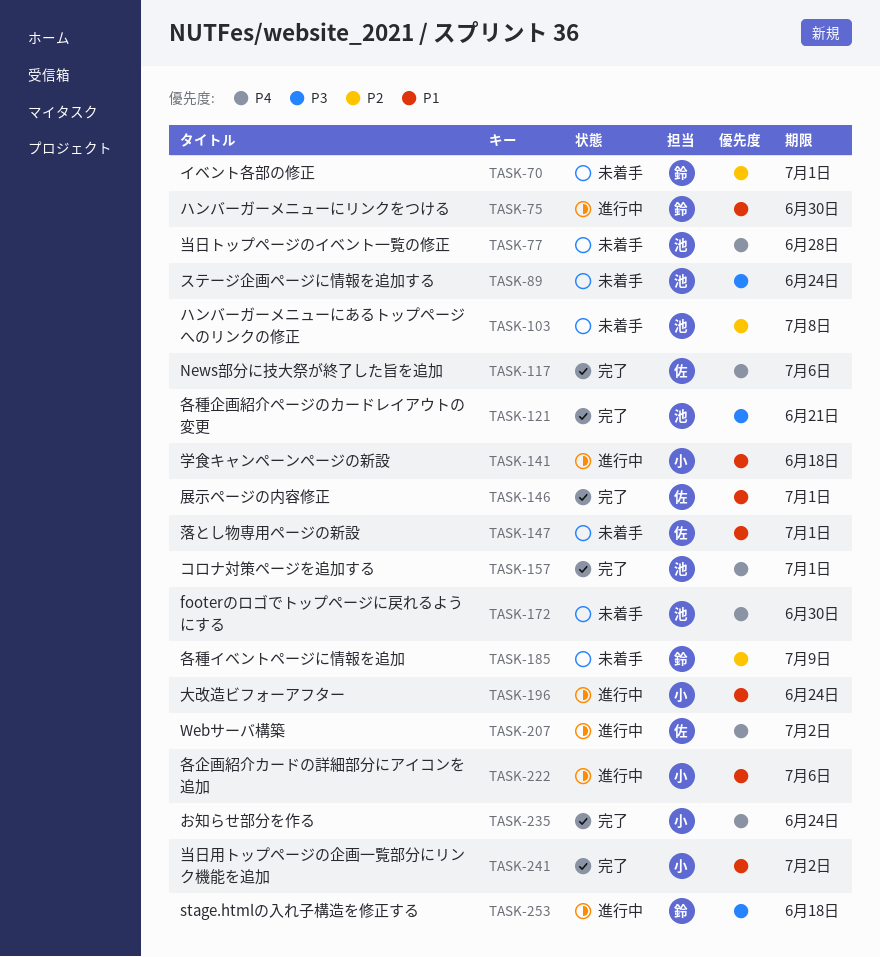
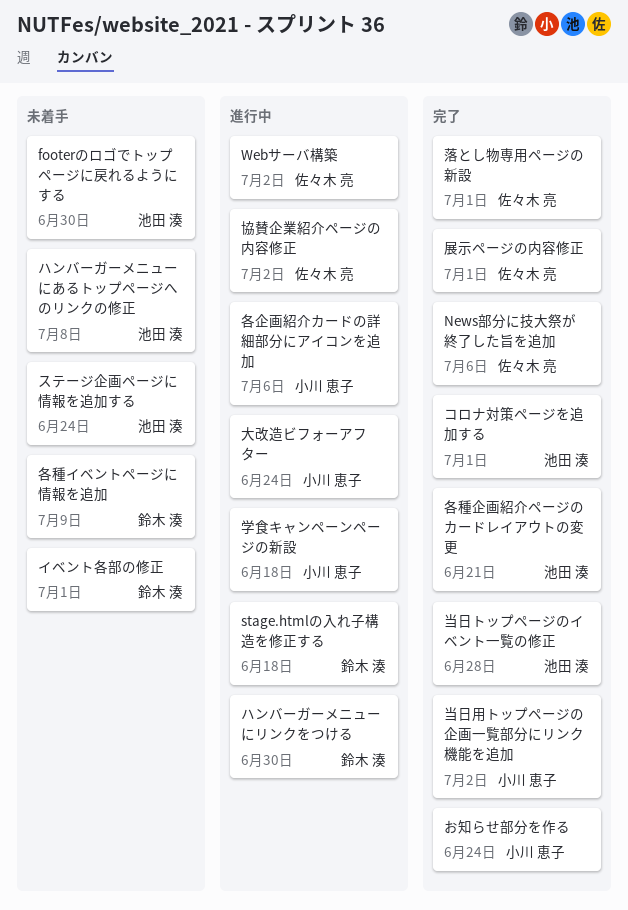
協賛企業紹介ページの内容修正: none -> present
当日トップページのイベント一覧の修正, status: 未着手 -> 完了
落とし物専用ページの新設, status: 未着手 -> 完了

